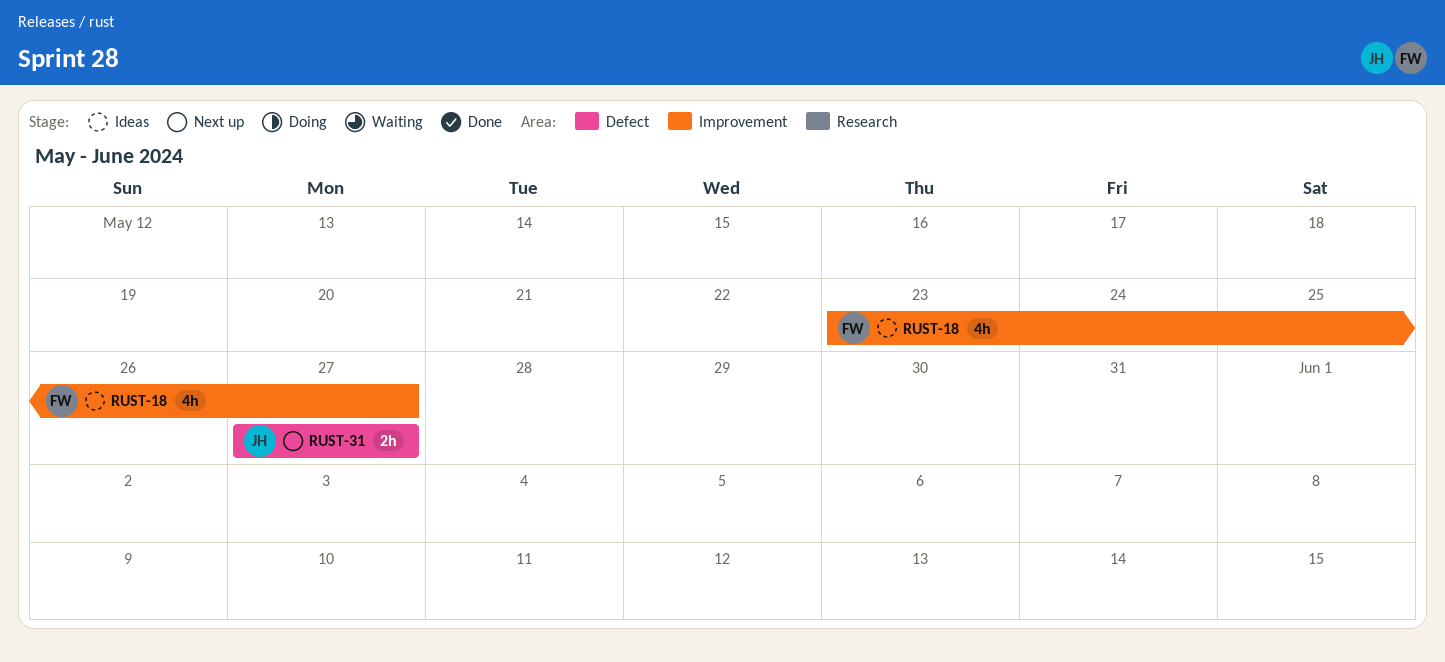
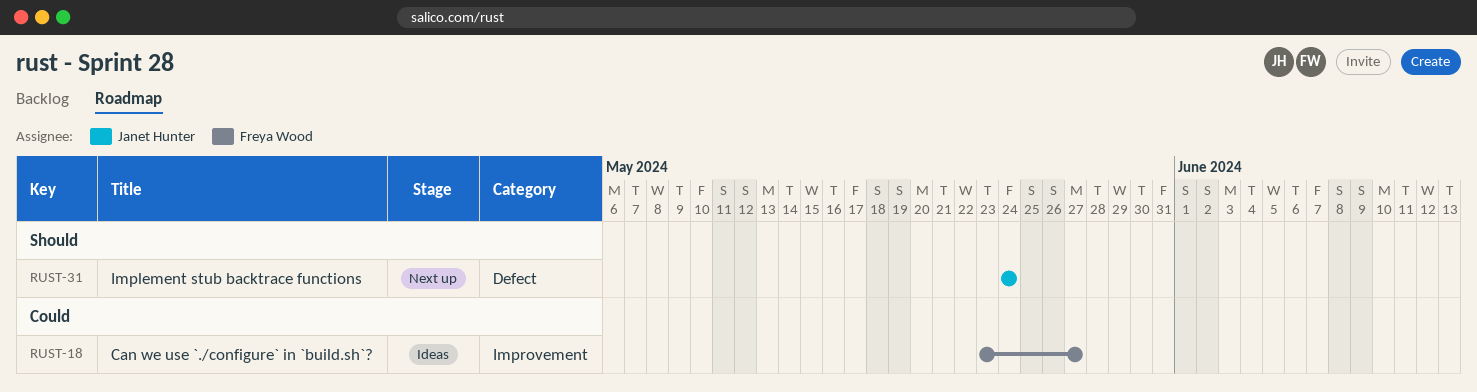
RUST-31, start: May 27 -> May 24
RUST-31, due: May 27 -> May 24

